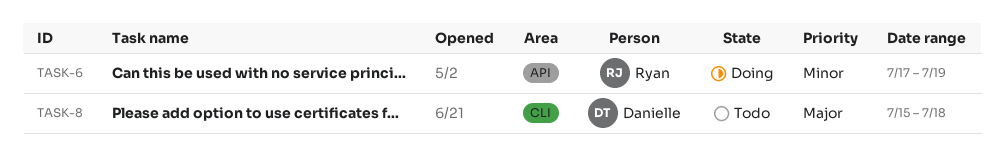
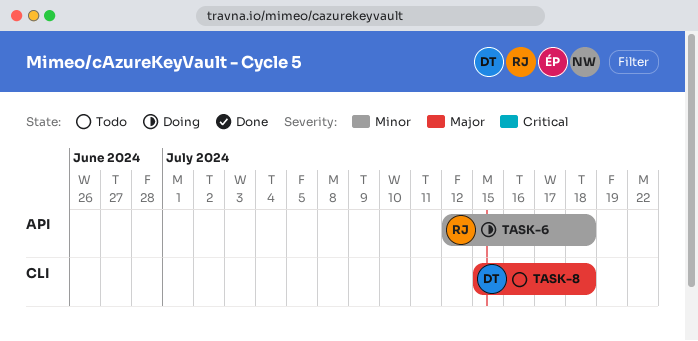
TASK-6, start: Jul 17 -> Jul 12
TASK-6, due: Jul 19 -> Jul 18

